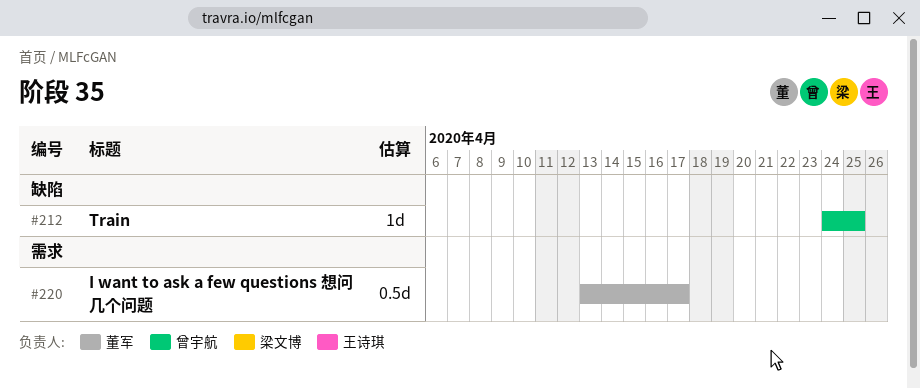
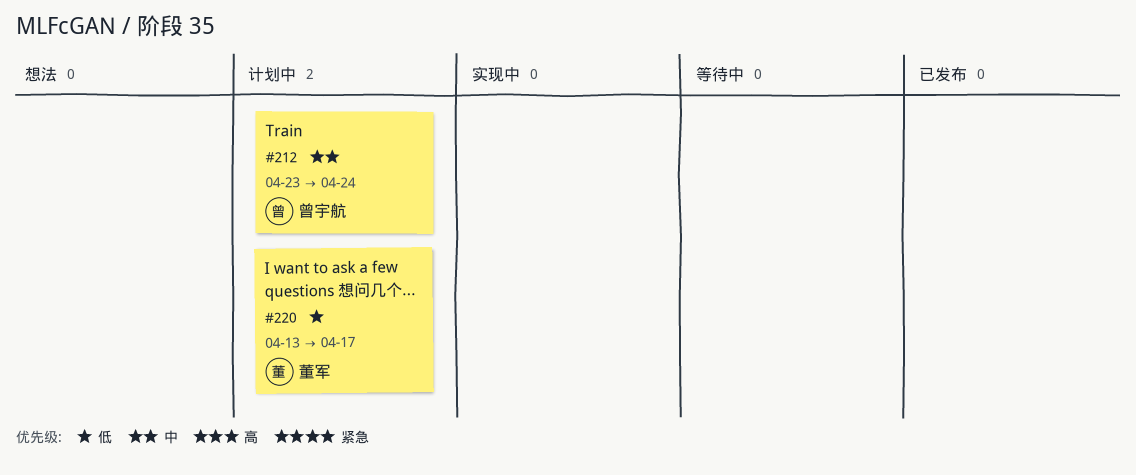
#212, start: Apr 24 -> Apr 23
#212, due: Apr 25 -> Apr 24

